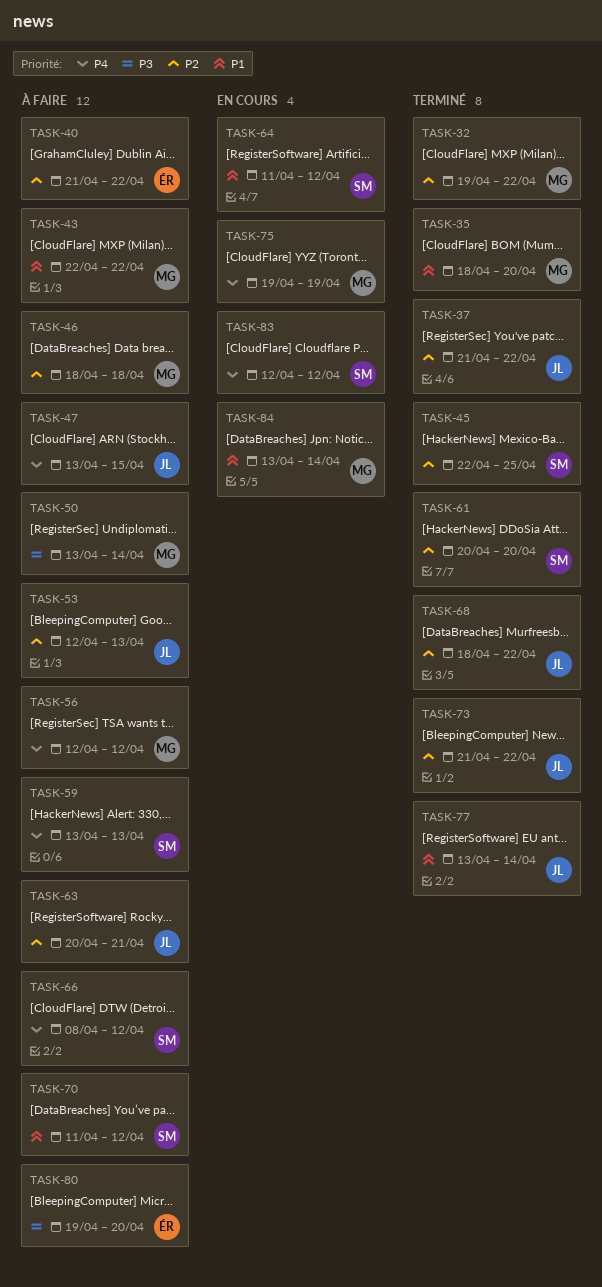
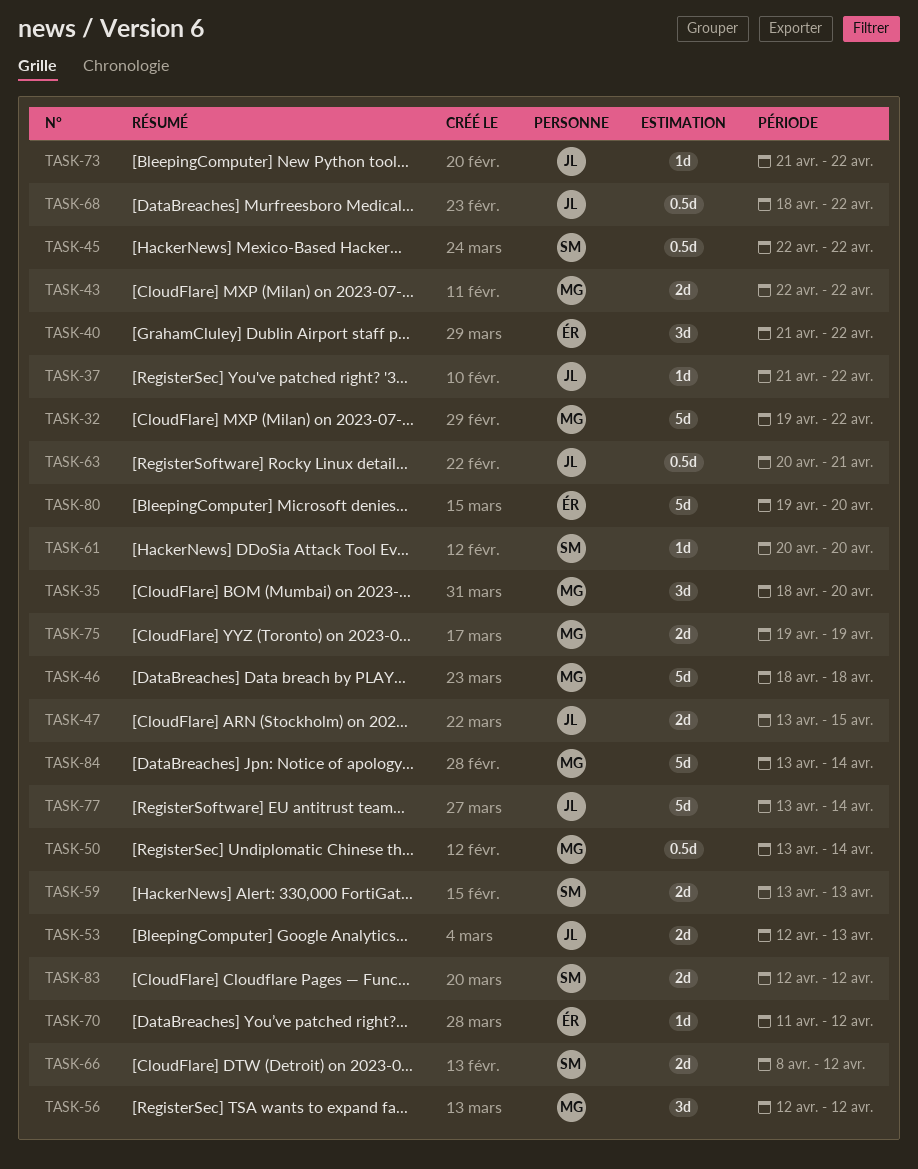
TASK-45, due: Apr 25 -> Apr 22
TASK-64: present -> none
TASK-70, owner: SM -> ÉR

